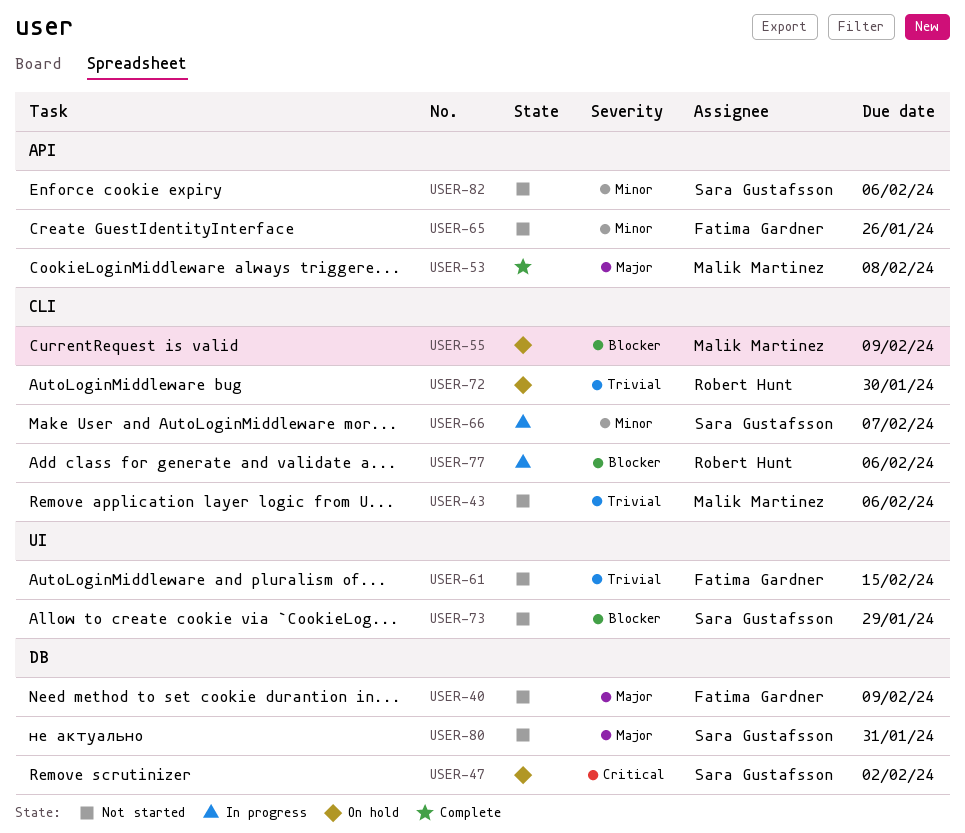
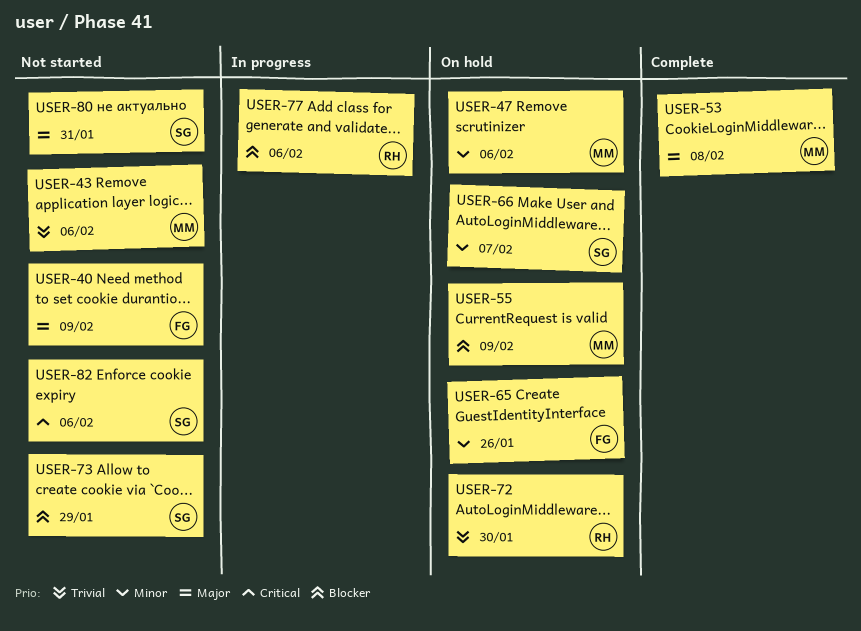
USER-47, owner: Sara Gustafsson -> Malik Martinez
USER-47, priority: Critical -> Minor
USER-47, due: Feb 2 -> Feb 6
USER-61: present -> none
USER-65, status: Not started -> On hold
USER-66, status: In progress -> On hold
USER-82, priority: Minor -> Critical

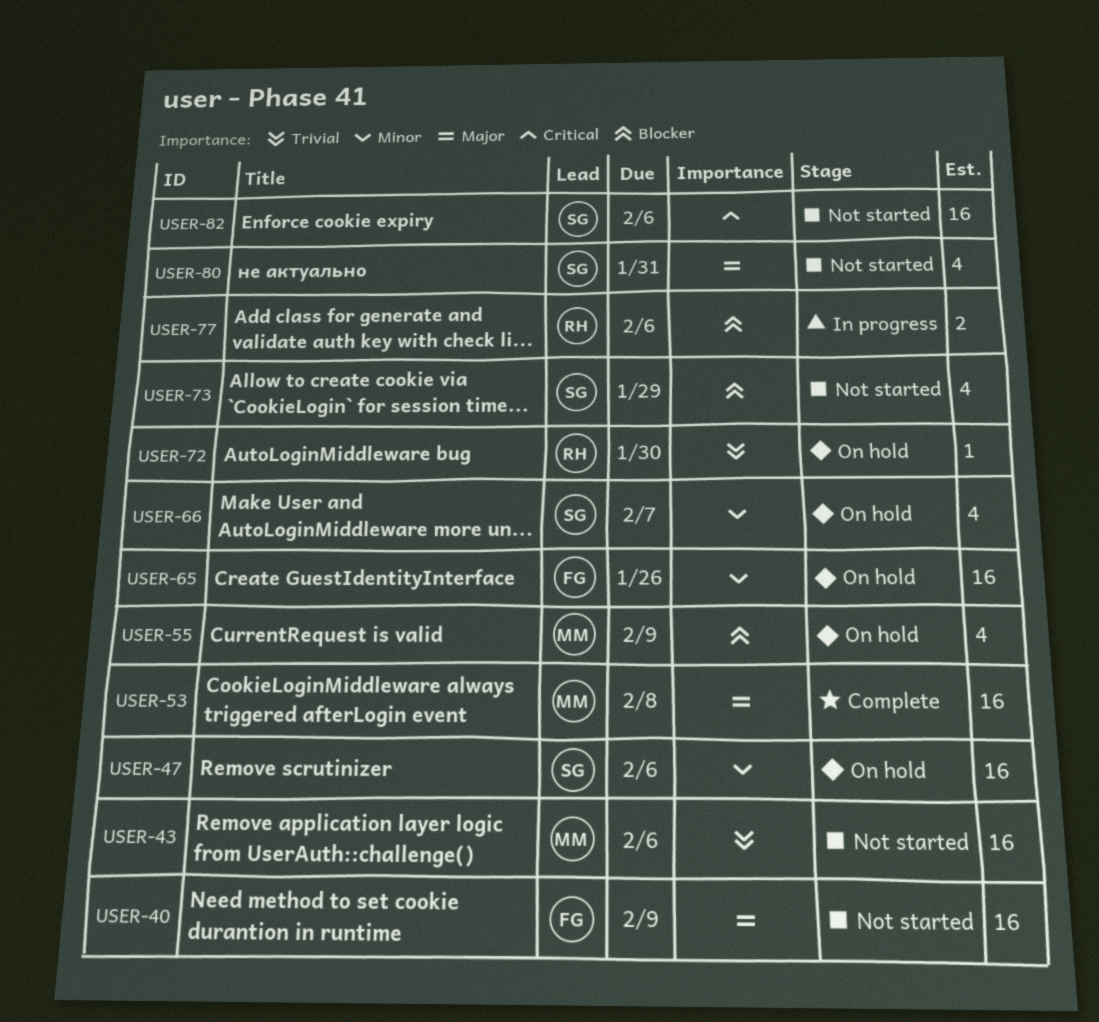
USER-47, owner: MM -> SG

